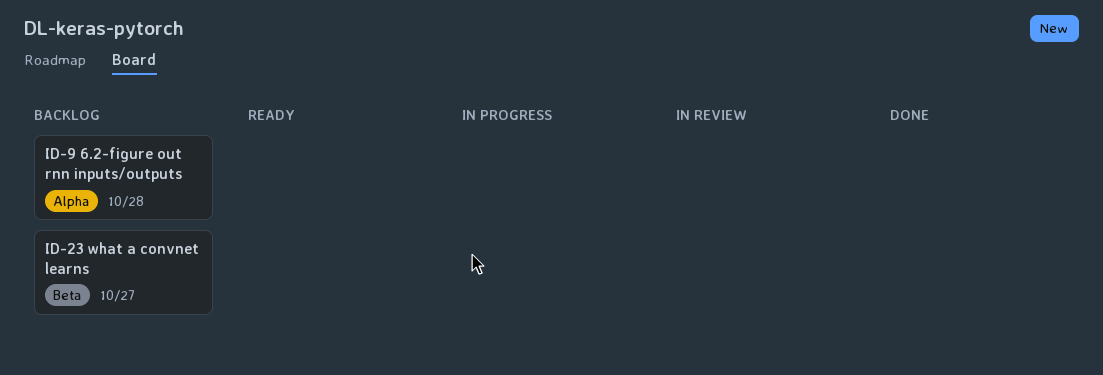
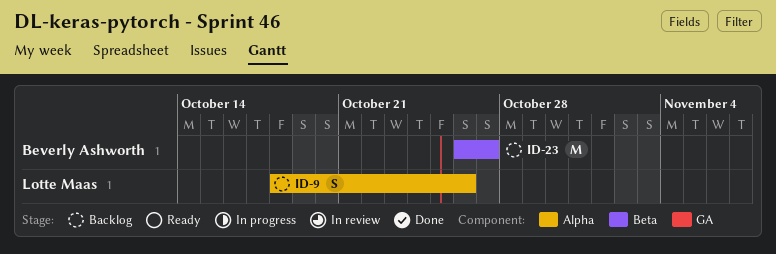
ID-9, due: Oct 28 -> Oct 26

